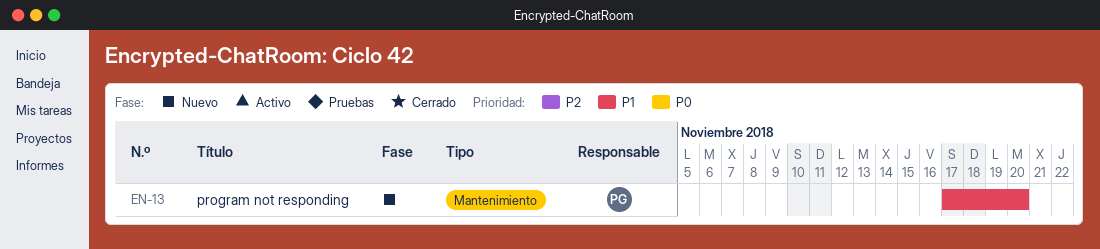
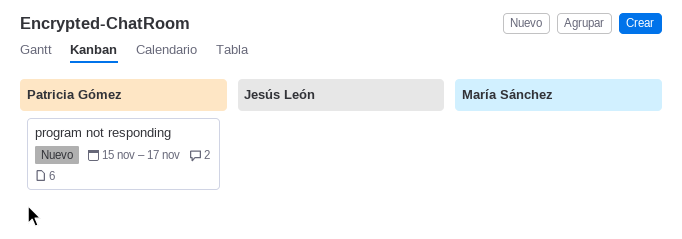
program not responding, start: Nov 17 -> Nov 15
program not responding, due: Nov 20 -> Nov 17

